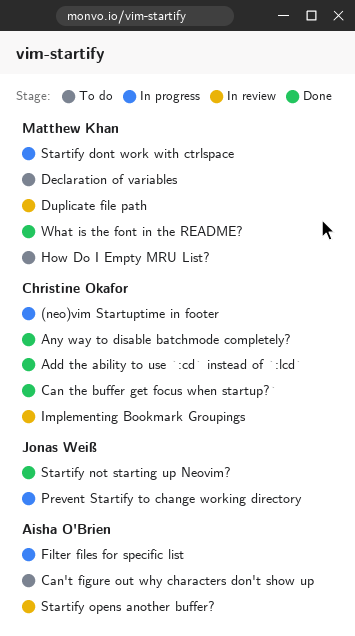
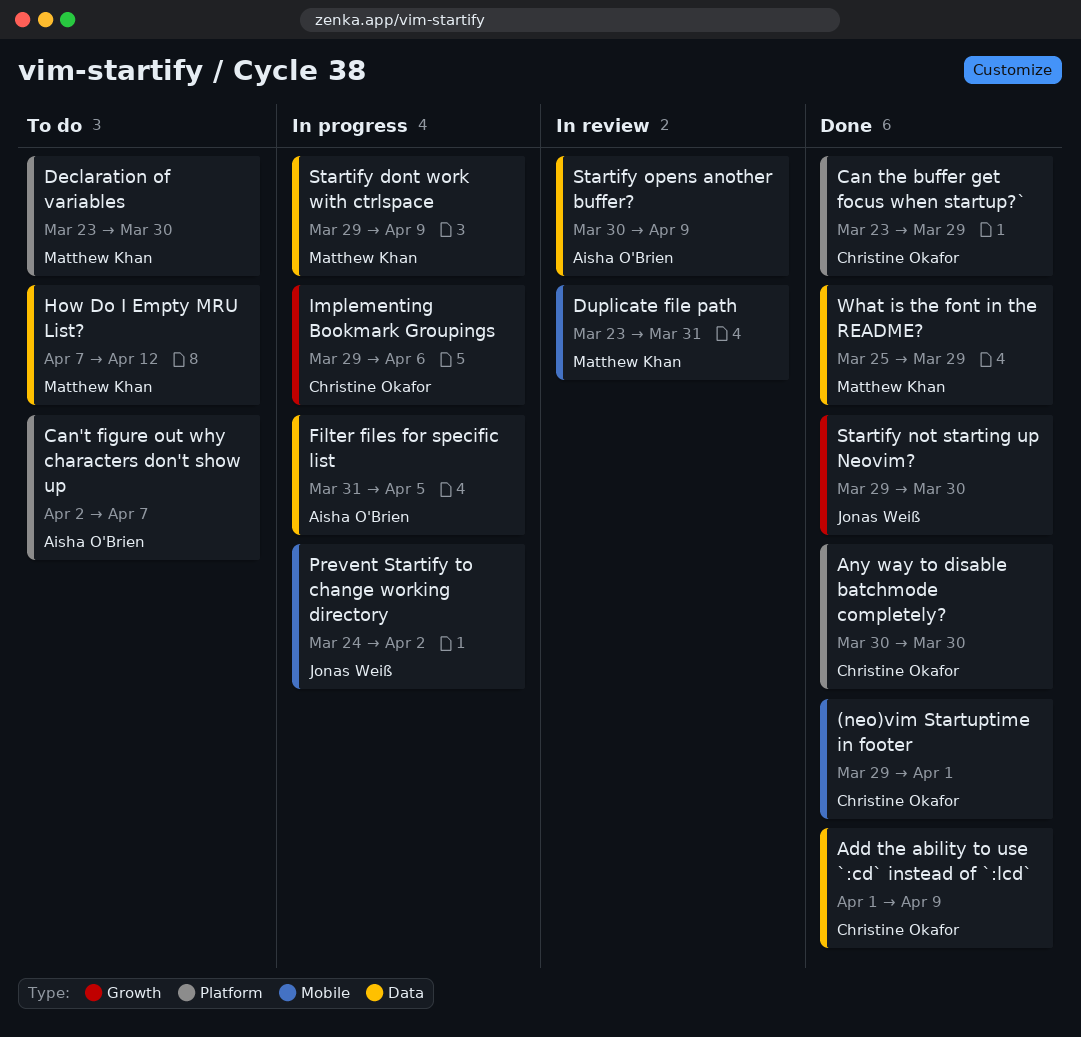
(neo)vim Startuptime in footer, status: In progress -> Done
Implementing Bookmark Groupings, status: In review -> In progress

